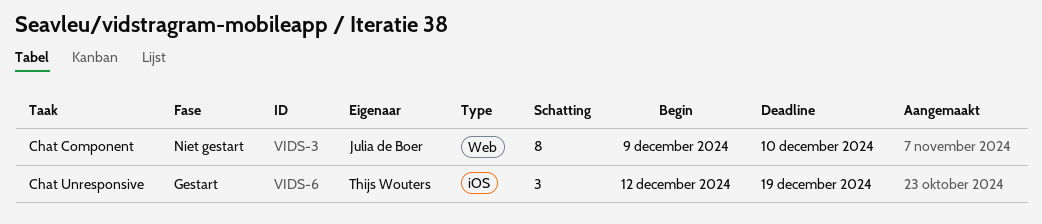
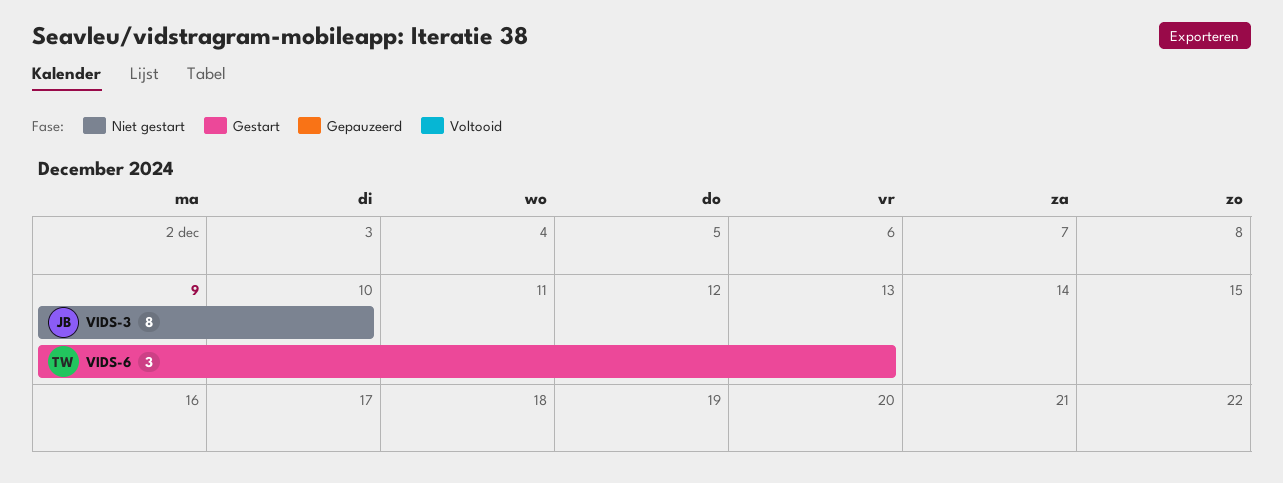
VIDS-6, start: Dec 12 -> Dec 9
VIDS-6, due: Dec 19 -> Dec 13

